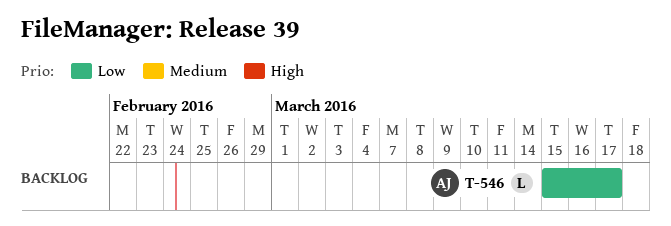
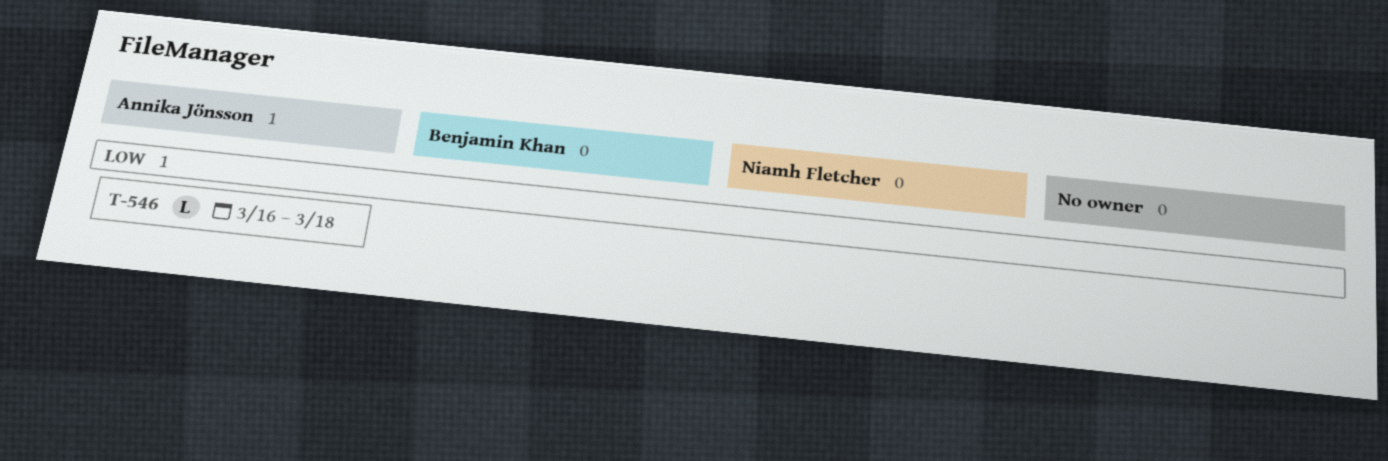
T-546, start: Mar 15 -> Mar 16
T-546, due: Mar 17 -> Mar 18

